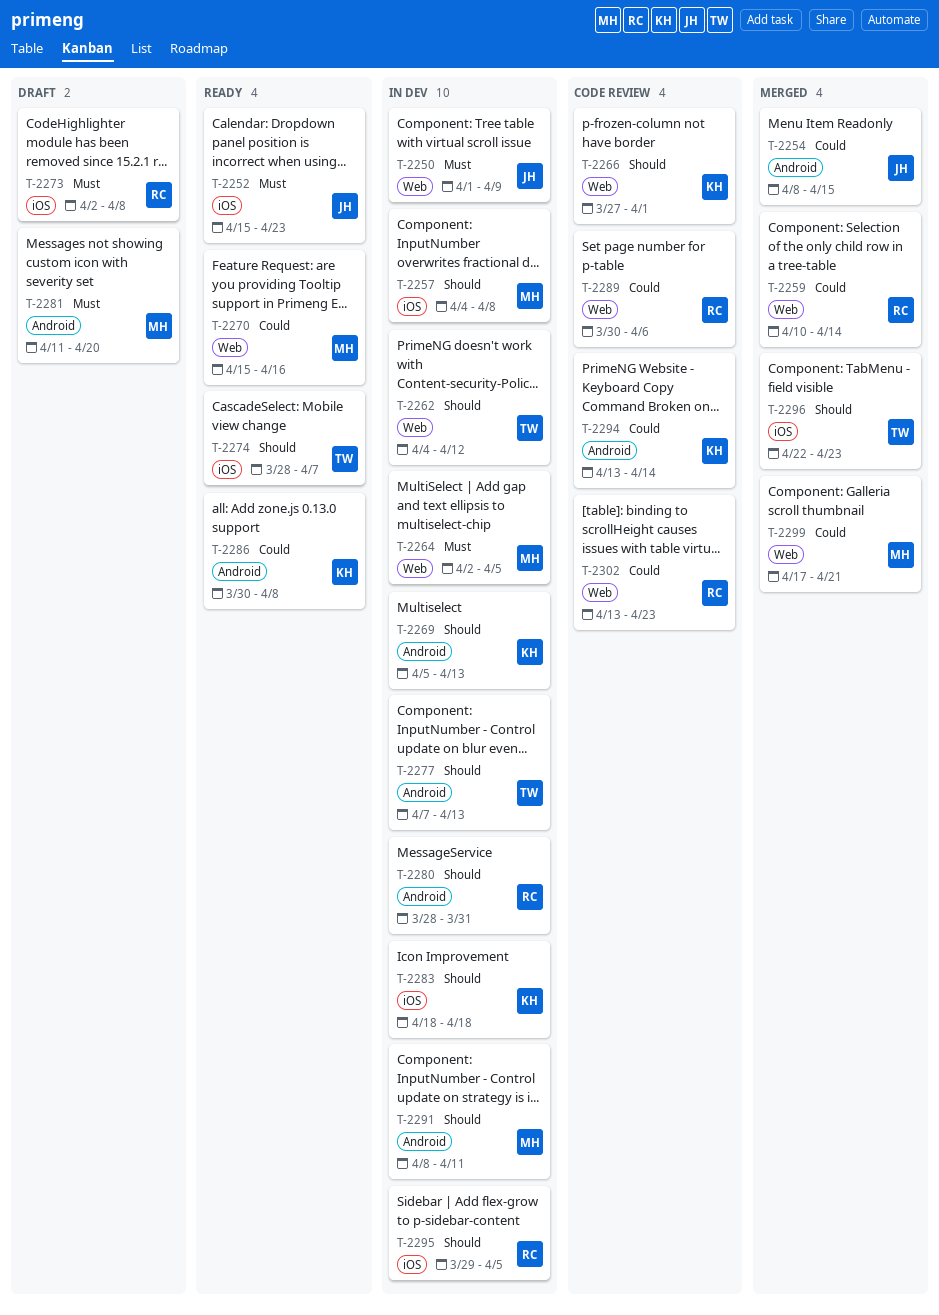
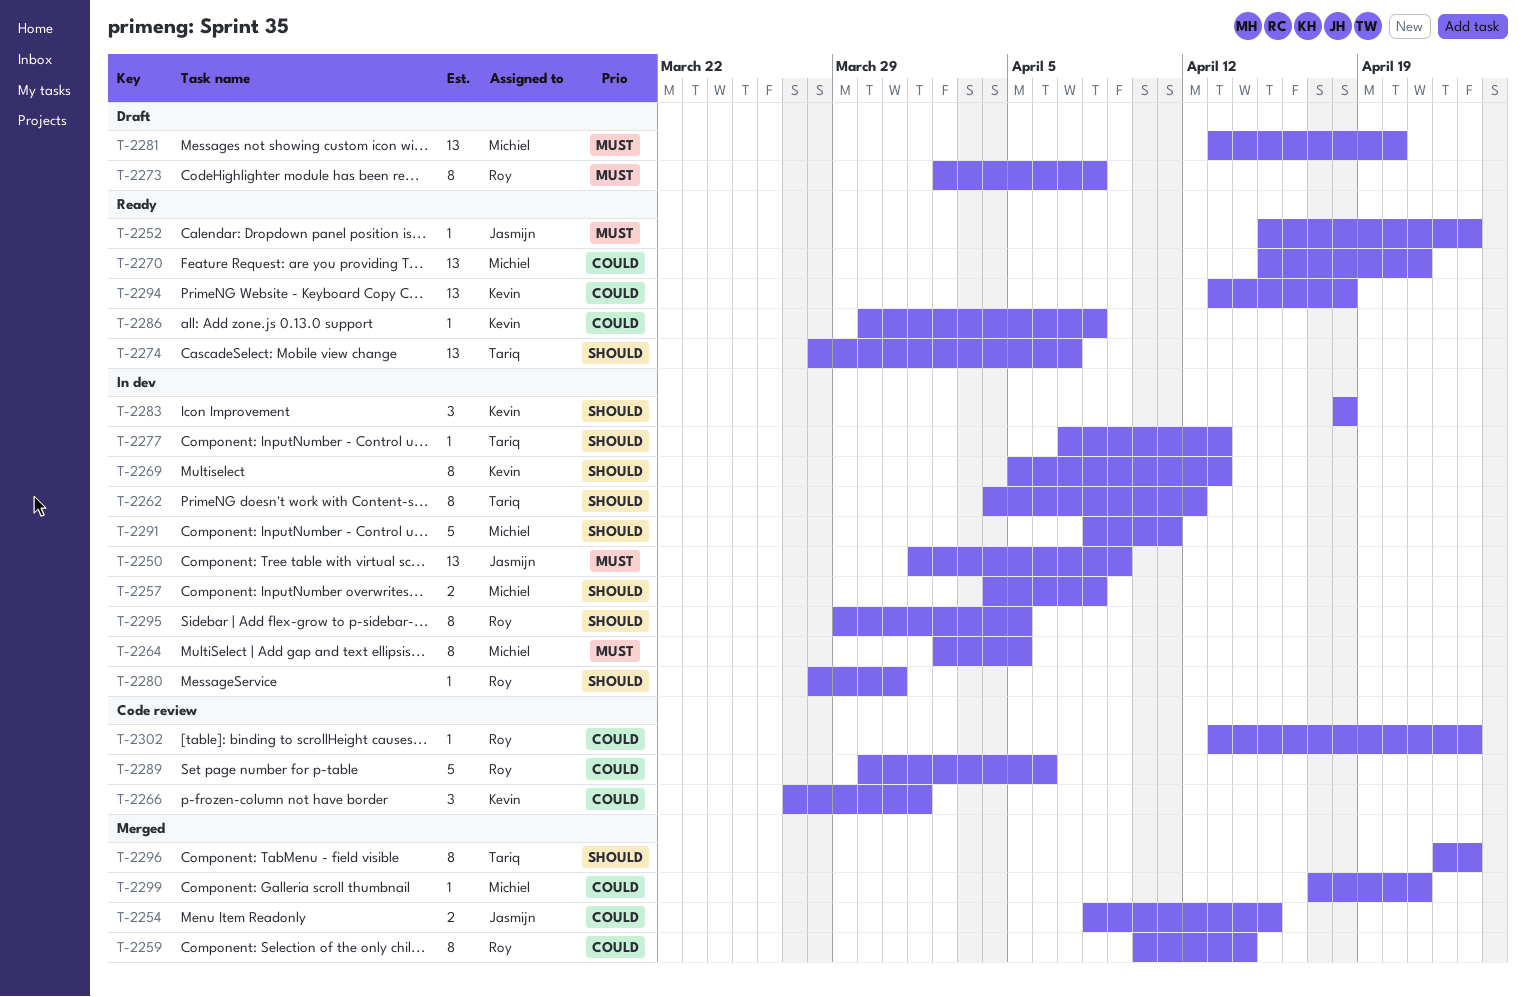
T-2266, priority: Should -> Could
T-2270, due: Apr 16 -> Apr 21
T-2281, start: Apr 11 -> Apr 13
T-2294, status: Code review -> Ready
T-2294, due: Apr 14 -> Apr 18

